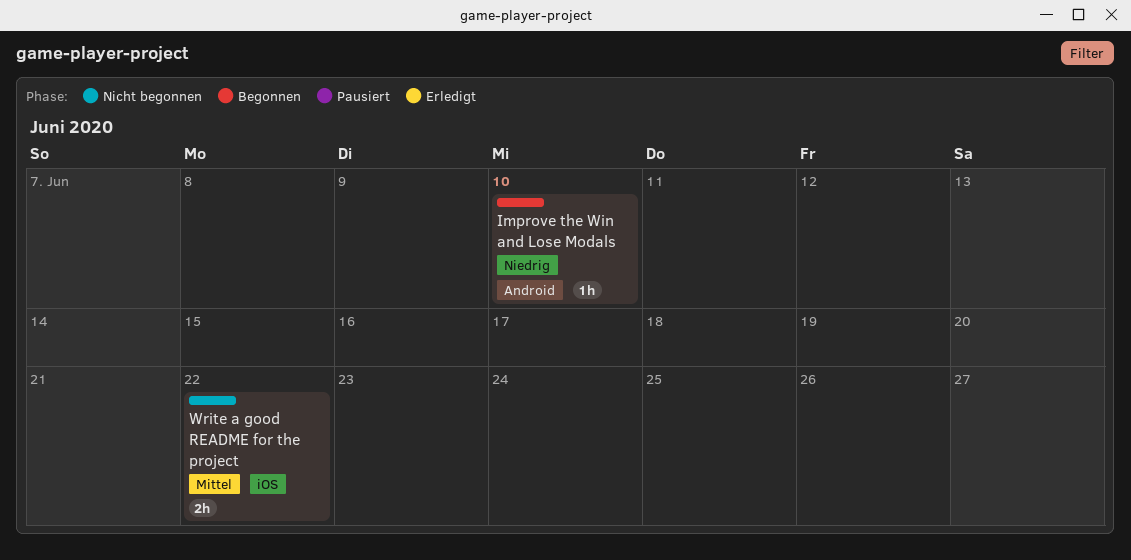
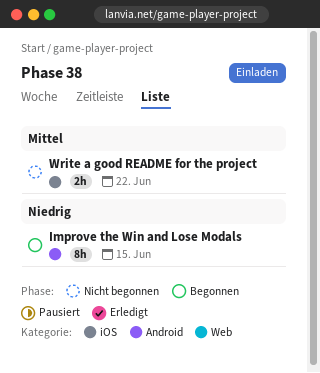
Improve the Win and Lose Modals, estimate: 1h -> 8h
Improve the Win and Lose Modals, due: Jun 10 -> Jun 15

